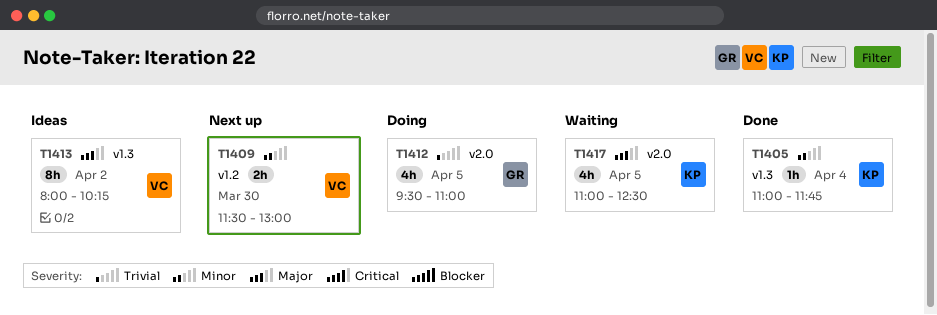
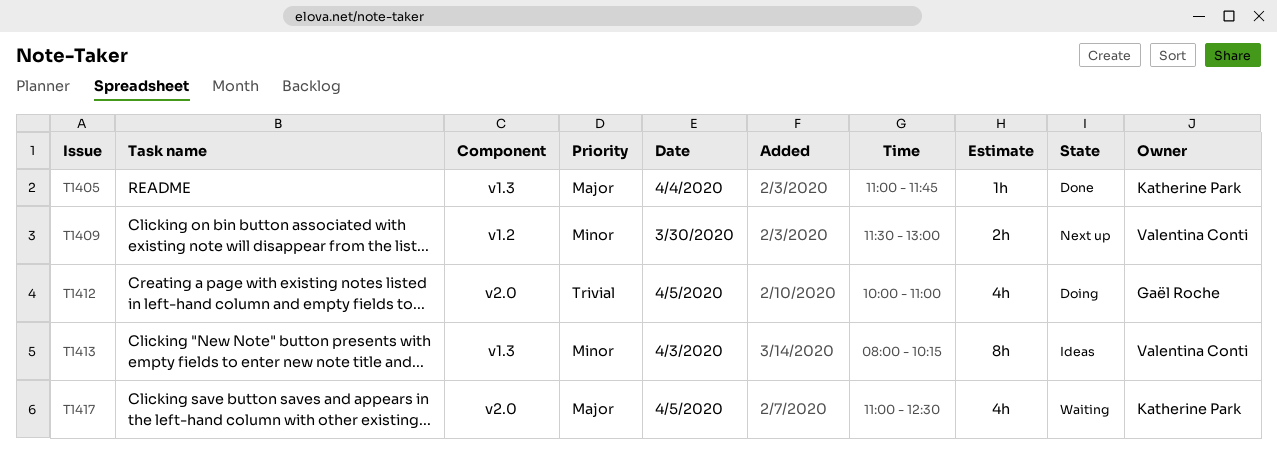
T1405, priority: Minor -> Major
T1412, begins: 09:30 -> 10:00
T1413, priority: Major -> Minor
T1413, day: Apr 2 -> Apr 3

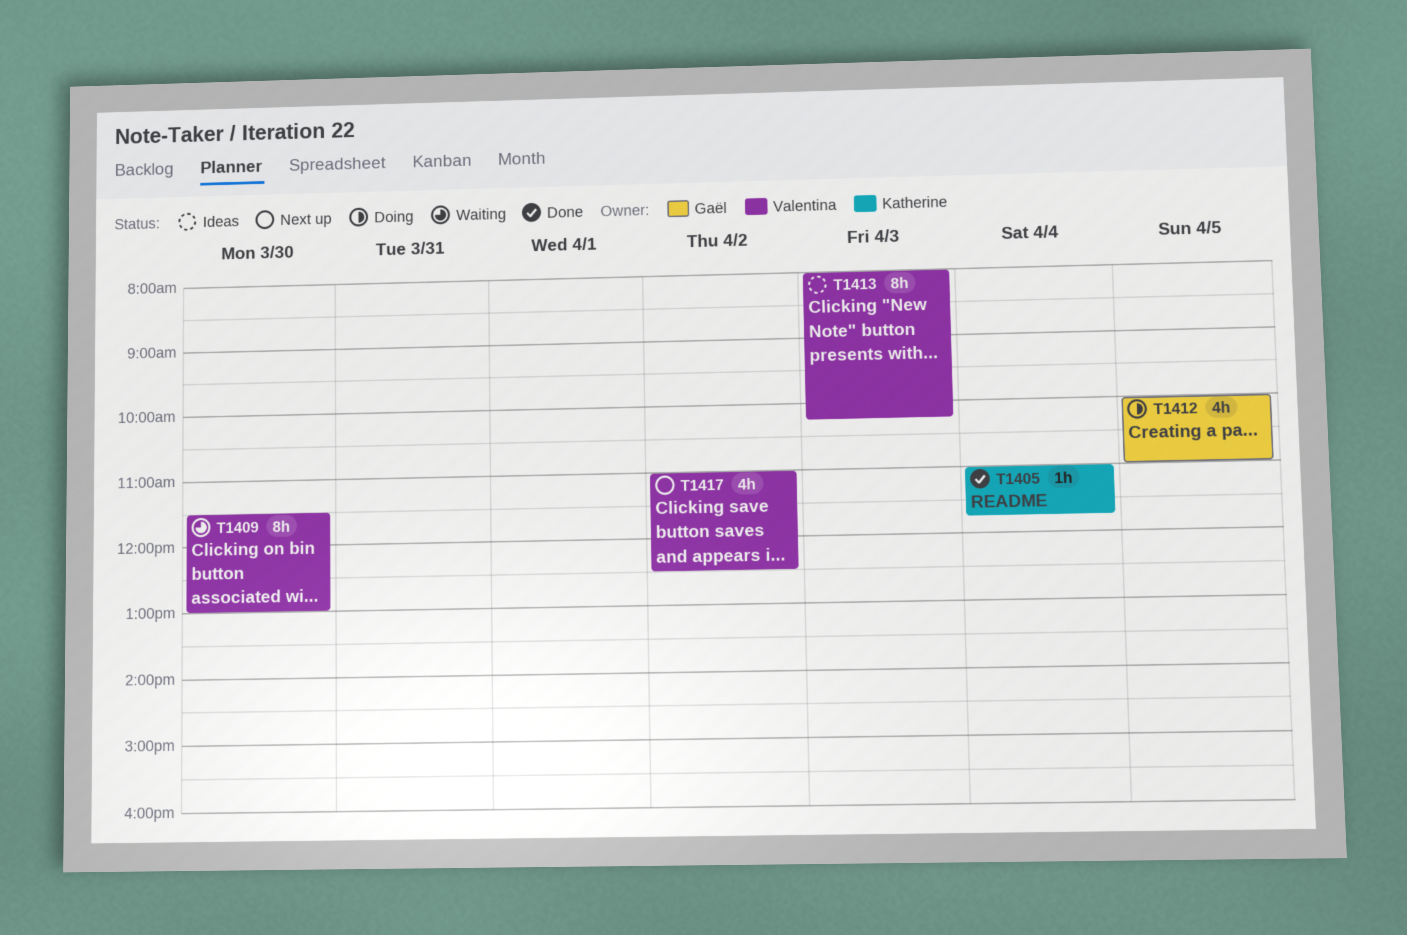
T1409, status: Next up -> Waiting
T1409, estimate: 2h -> 8h
T1417, status: Waiting -> Next up
T1417, owner: Katherine Park -> Valentina Conti
T1417, day: Apr 5 -> Apr 2

